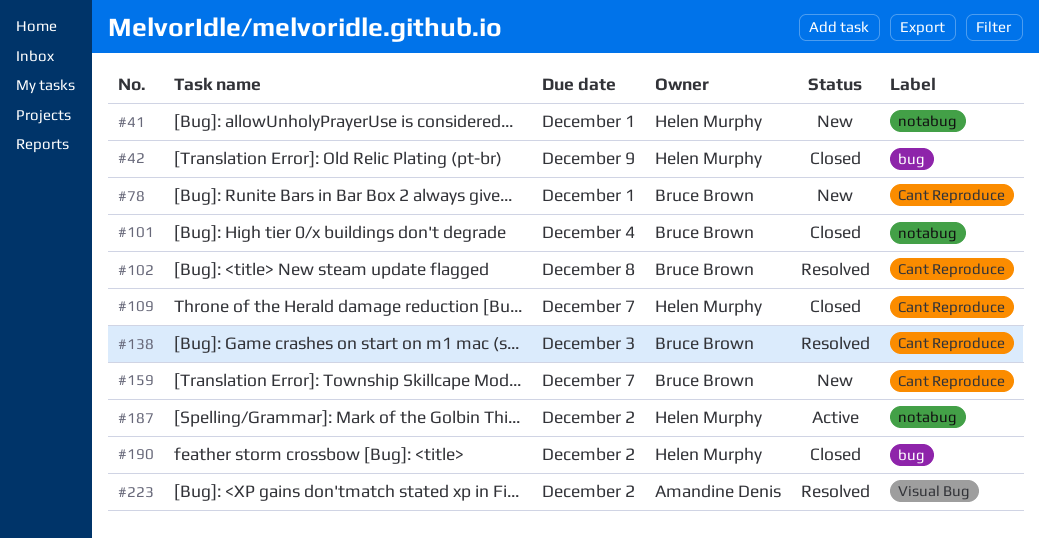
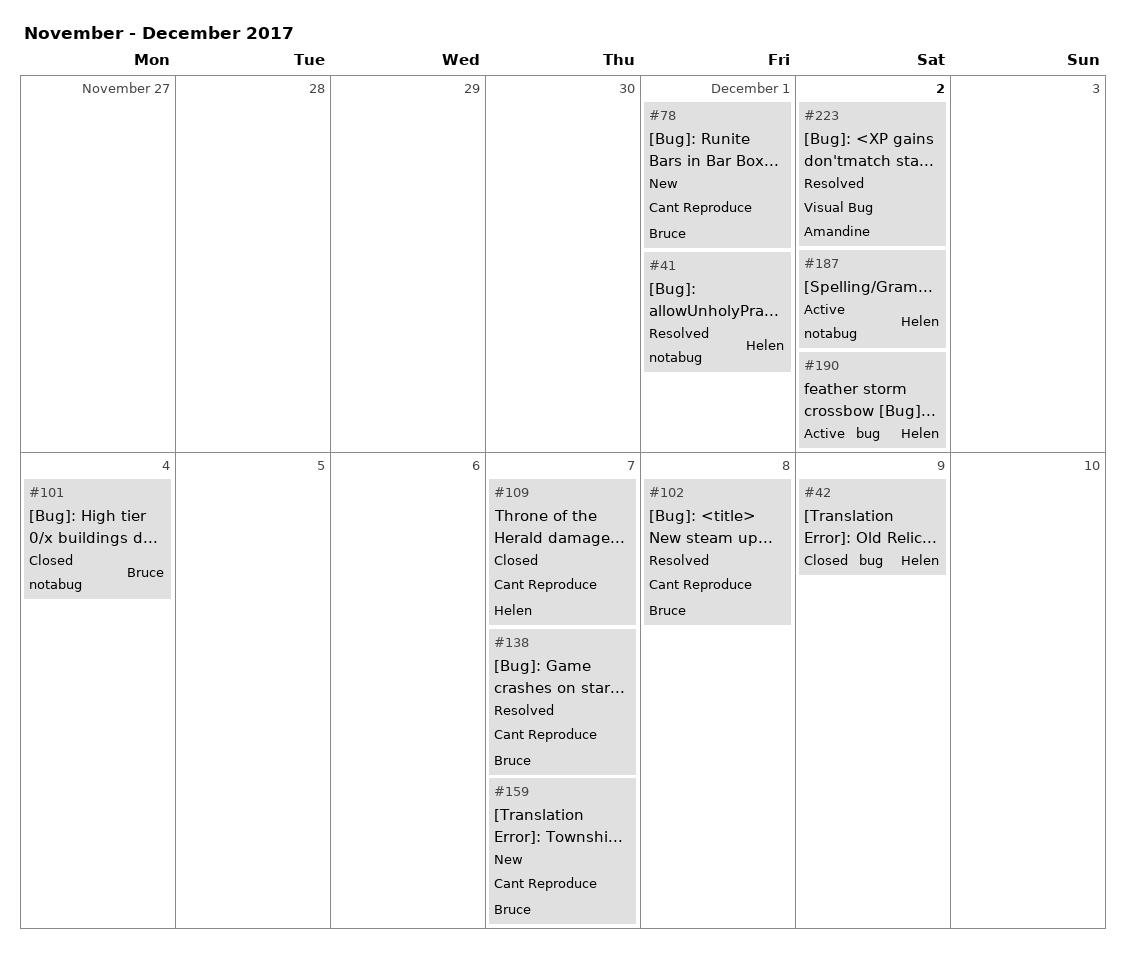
#41, status: New -> Resolved
#138, due: Dec 3 -> Dec 7
#190, status: Closed -> Active

